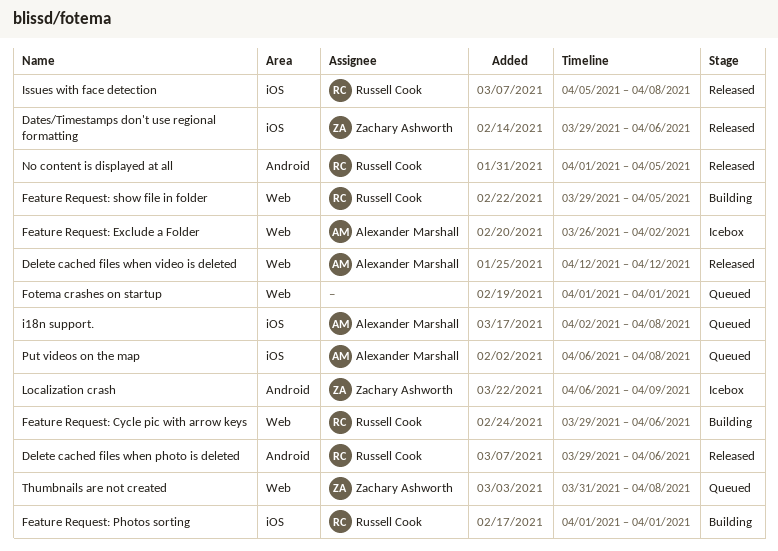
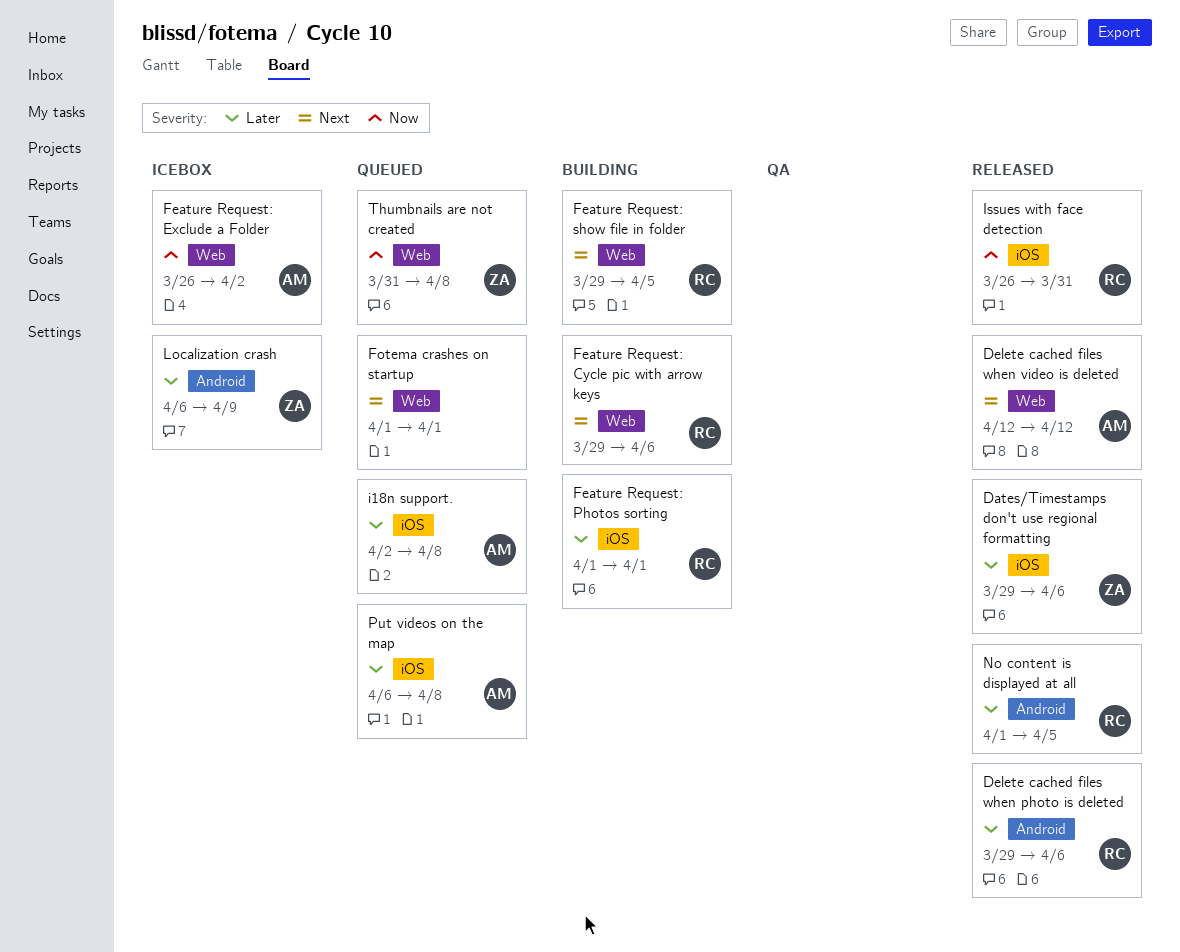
Issues with face detection, start: Apr 5 -> Mar 26
Issues with face detection, due: Apr 8 -> Mar 31

